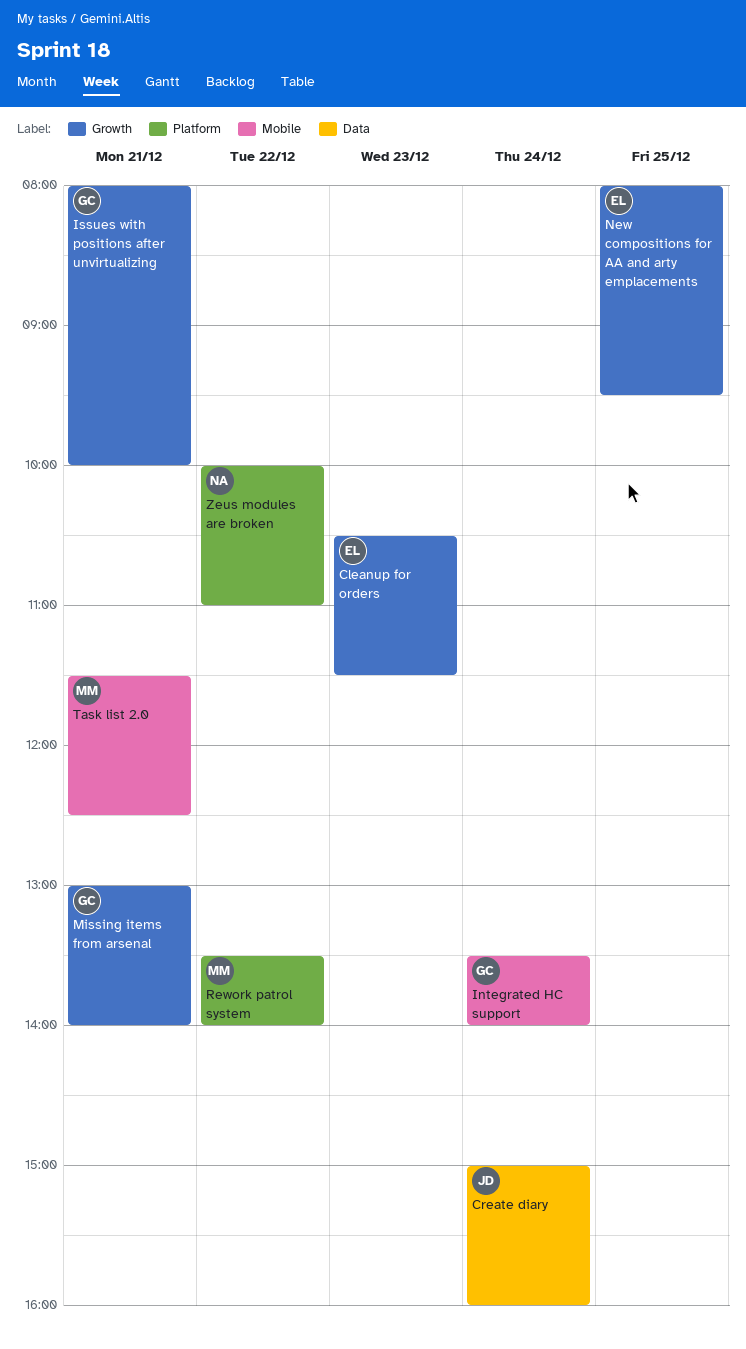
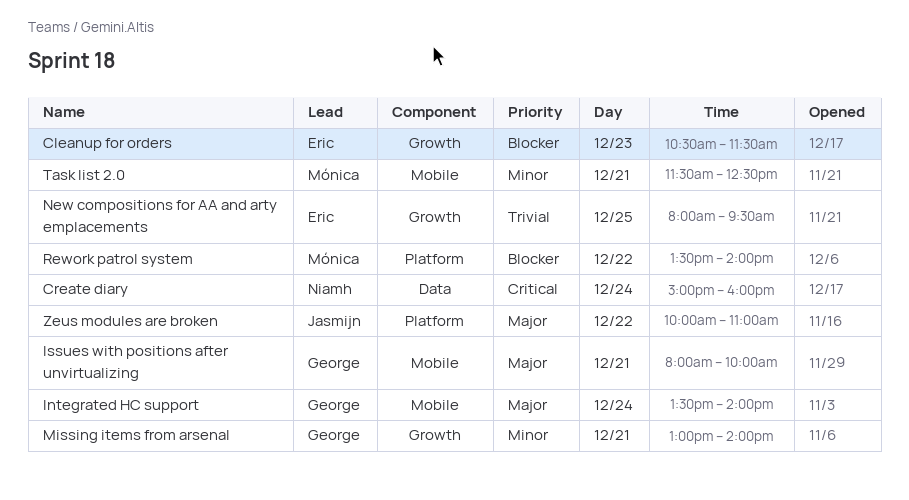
Create diary, owner: Jasmijn -> Niamh
Issues with positions after unvirtualizing, label: Growth -> Mobile
Zeus modules are broken, owner: Niamh -> Jasmijn

